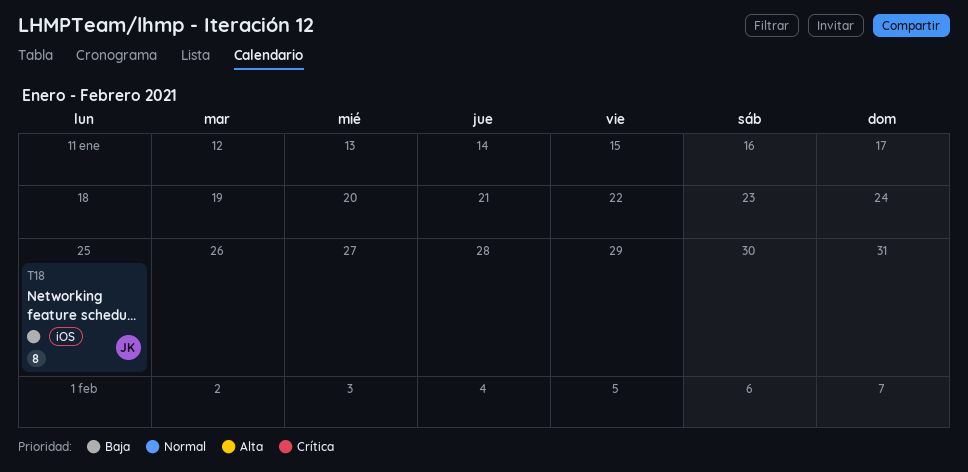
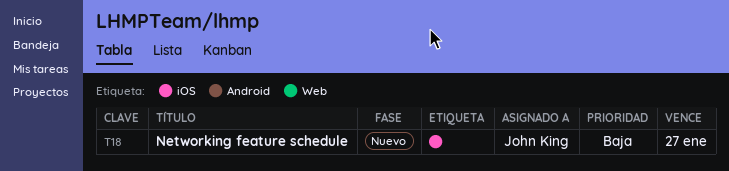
T18, due: Jan 25 -> Jan 27

